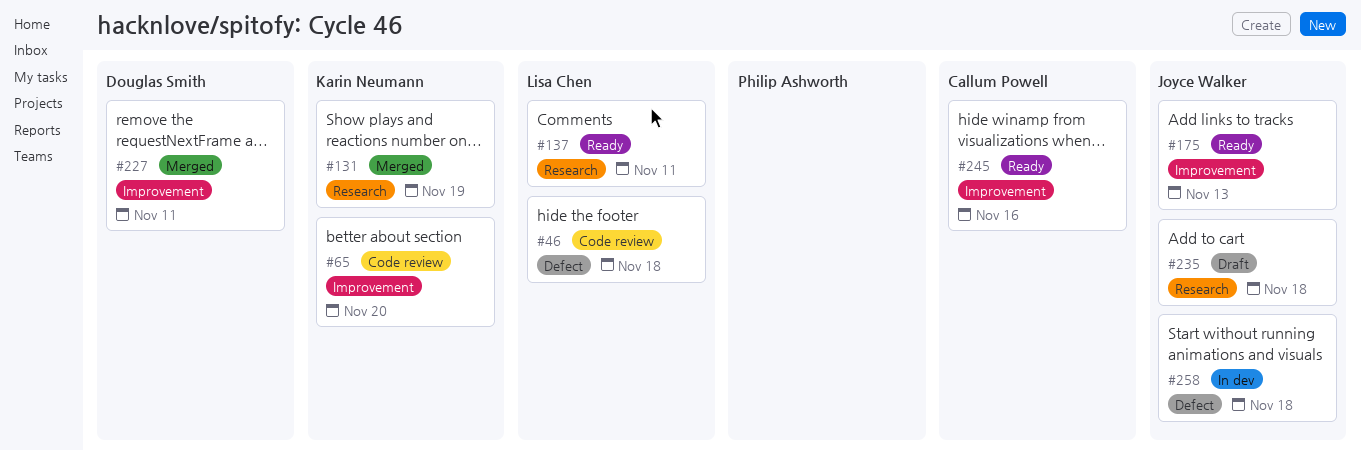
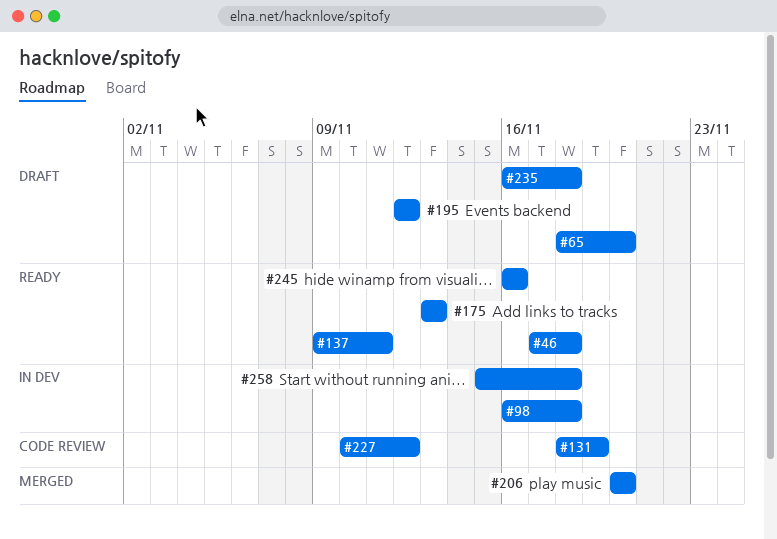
#46, status: Code review -> Ready
#65, status: Code review -> Draft
#98: none -> present
#131, status: Merged -> Code review
#195: none -> present
#206: none -> present
#227, status: Merged -> Code review
#227, due: Nov 11 -> Nov 12

